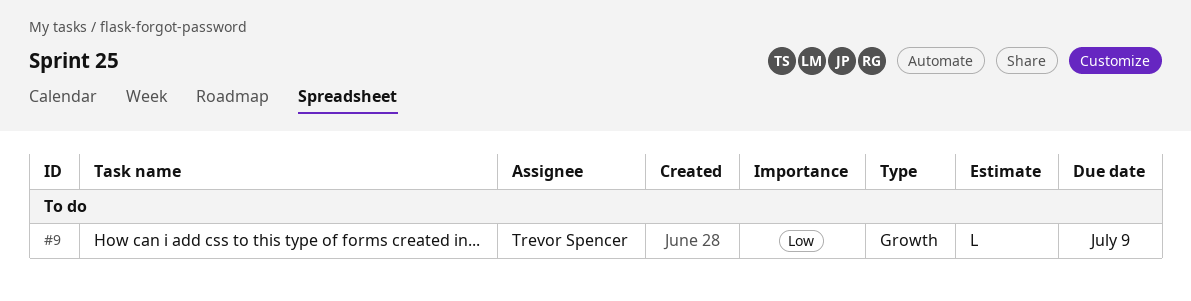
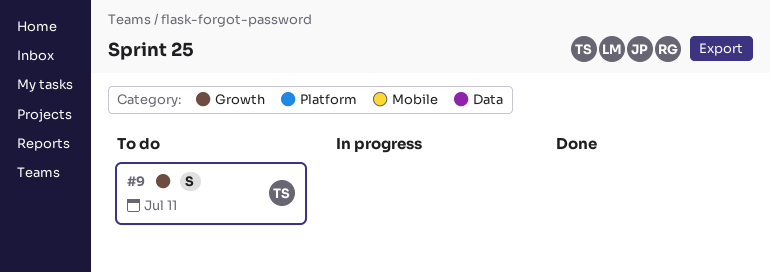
#9, estimate: L -> S
#9, due: Jul 9 -> Jul 11

